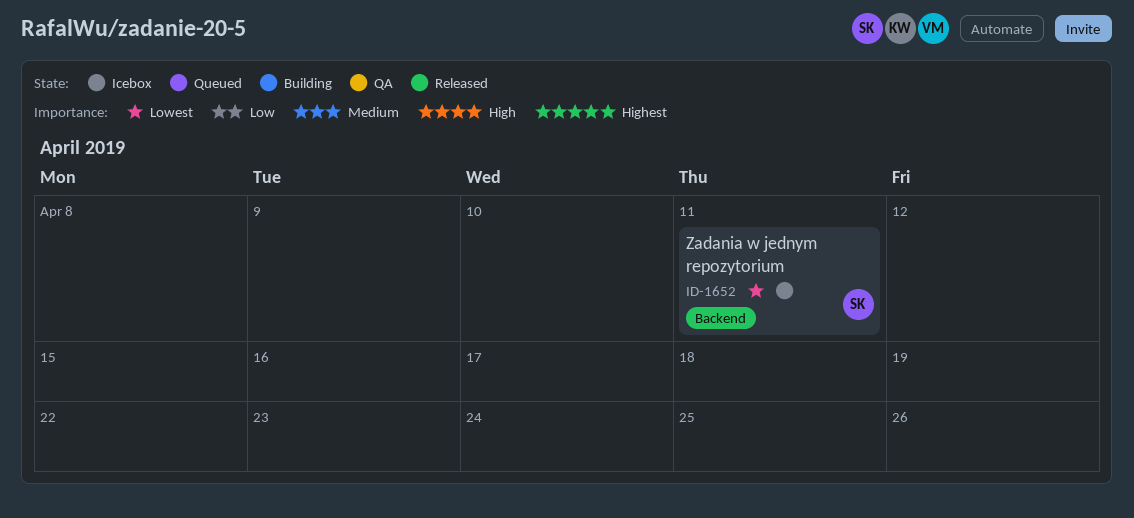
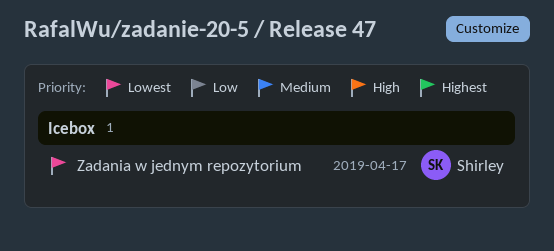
Zadania w jednym repozytorium, due: Apr 11 -> Apr 17

